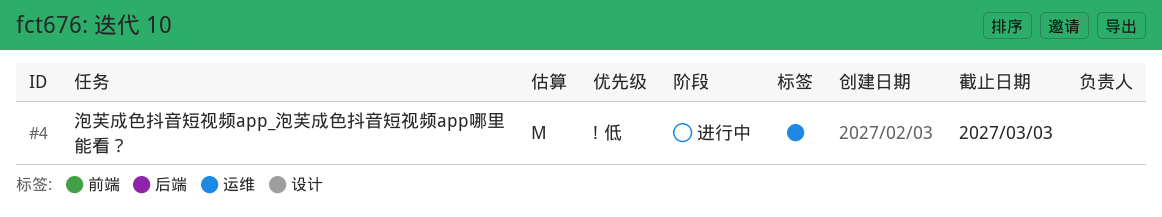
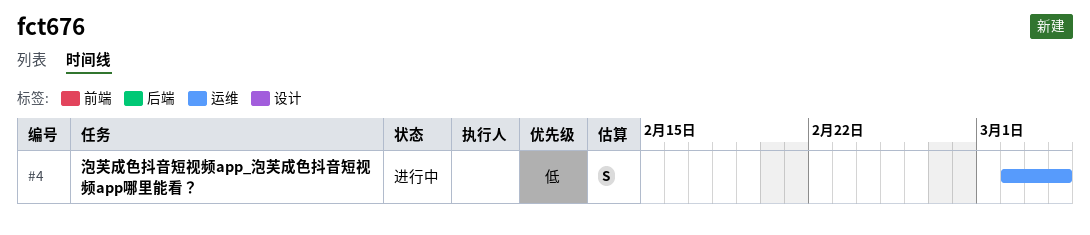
#4, estimate: M -> S
#4, due: Mar 3 -> Mar 4

